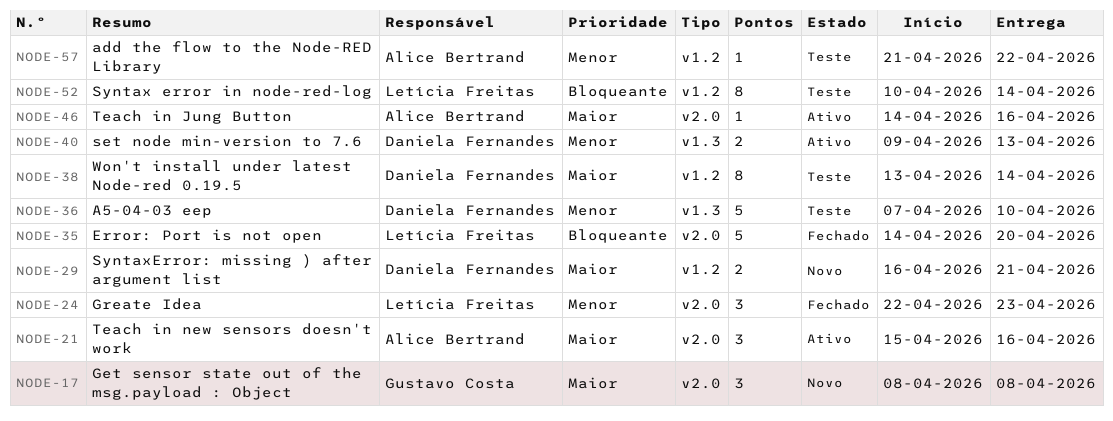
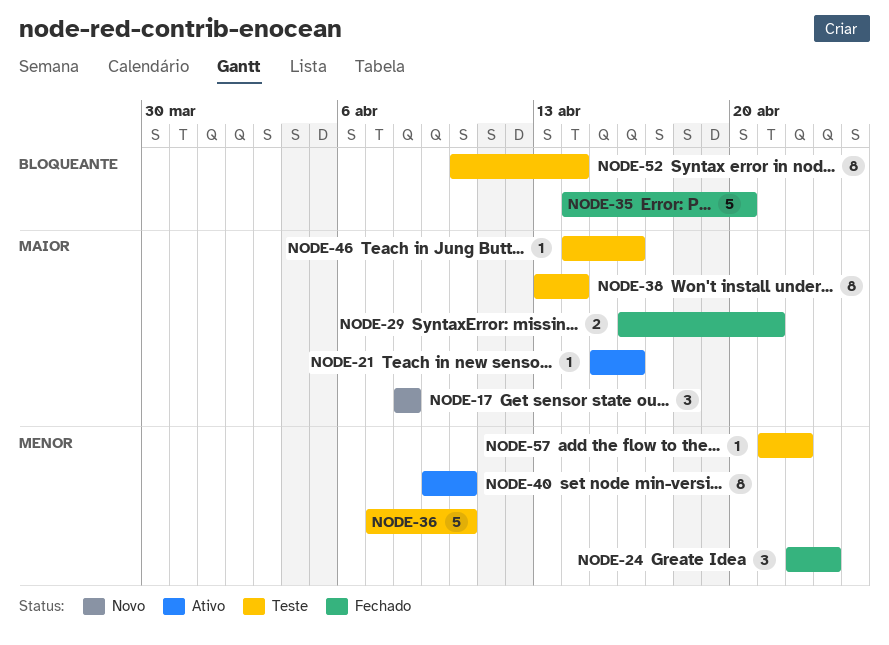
NODE-21, estimate: 3 -> 1
NODE-29, status: Novo -> Fechado
NODE-40, estimate: 2 -> 8
NODE-40, due: Apr 13 -> Apr 10
NODE-46, status: Ativo -> Teste

